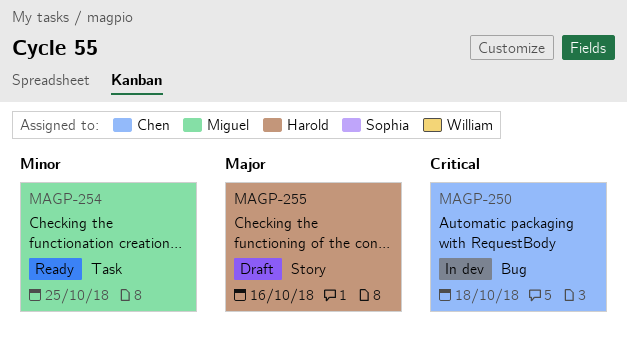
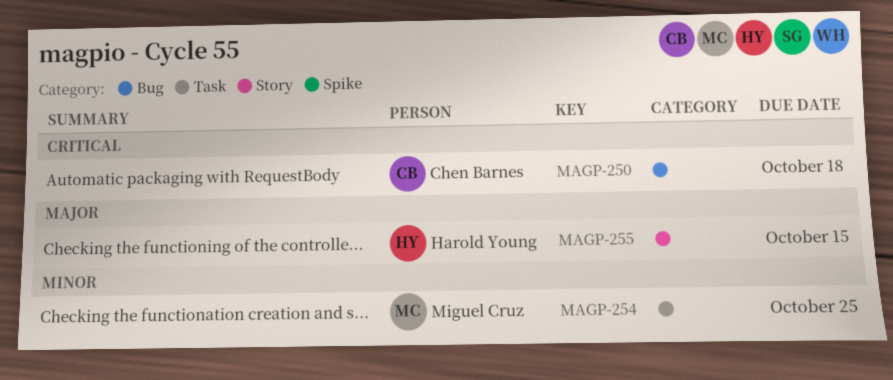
MAGP-255, due: Oct 16 -> Oct 15

